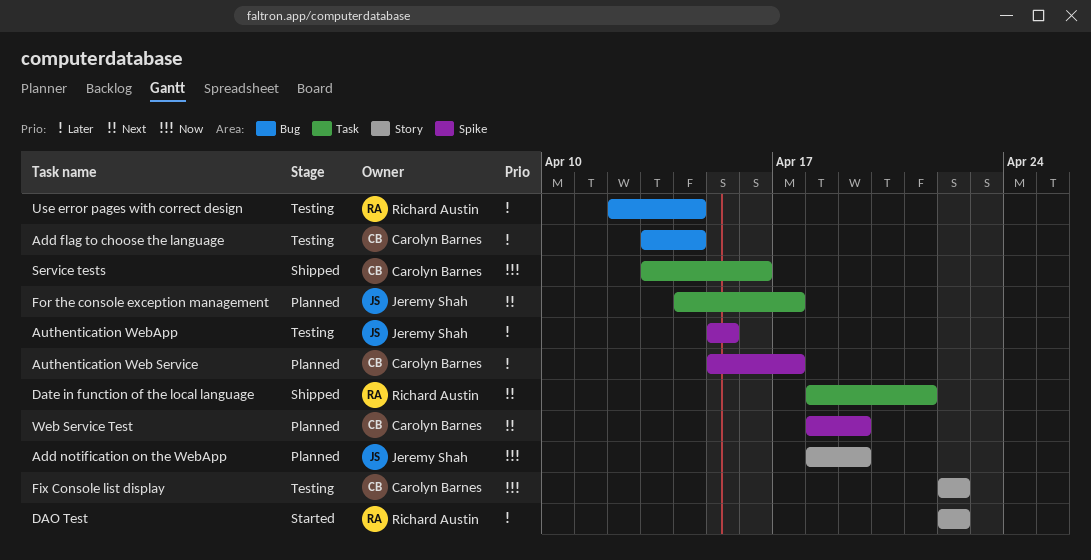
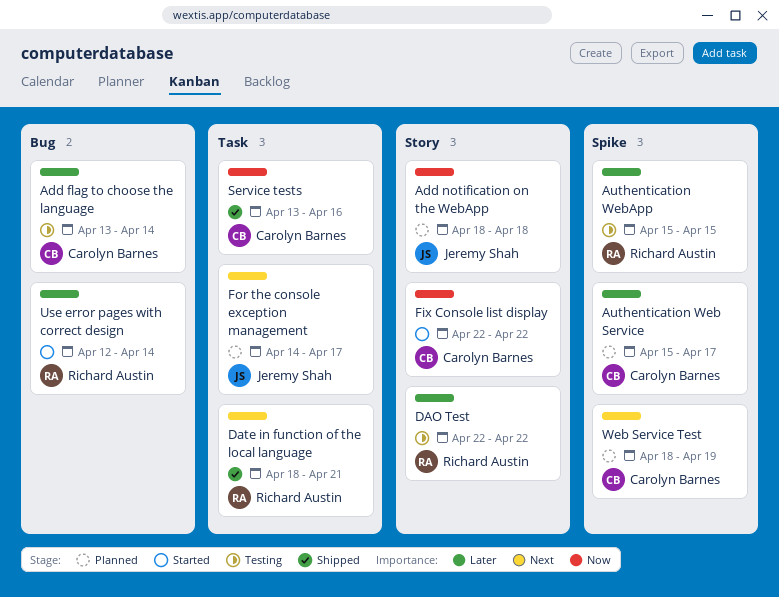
Add notification on the WebApp, due: Apr 19 -> Apr 18
Authentication WebApp, owner: Jeremy Shah -> Richard Austin
DAO Test, status: Started -> Testing
Fix Console list display, status: Testing -> Started
Use error pages with correct design, status: Testing -> Started

